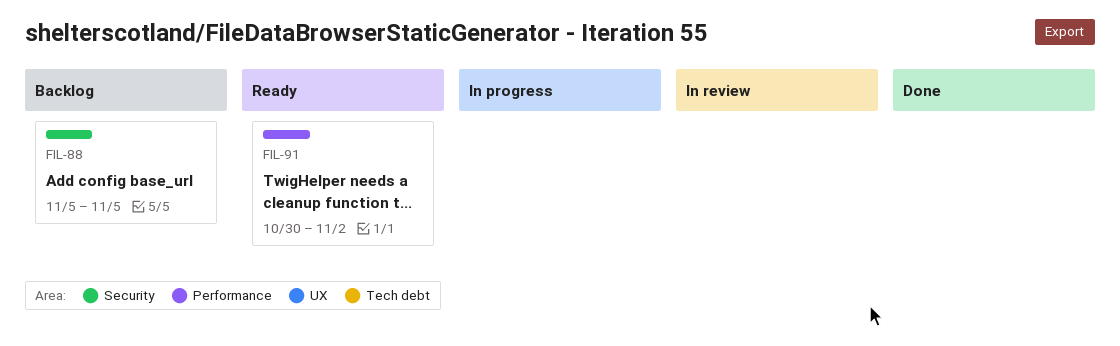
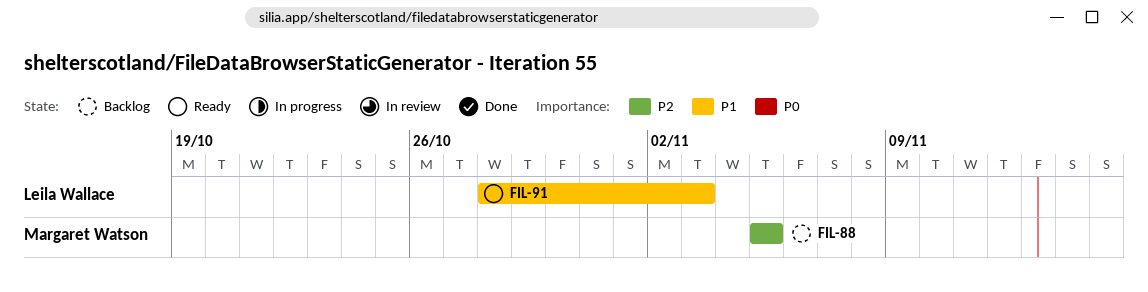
FIL-91, start: Oct 30 -> Oct 28
FIL-91, due: Nov 2 -> Nov 3

